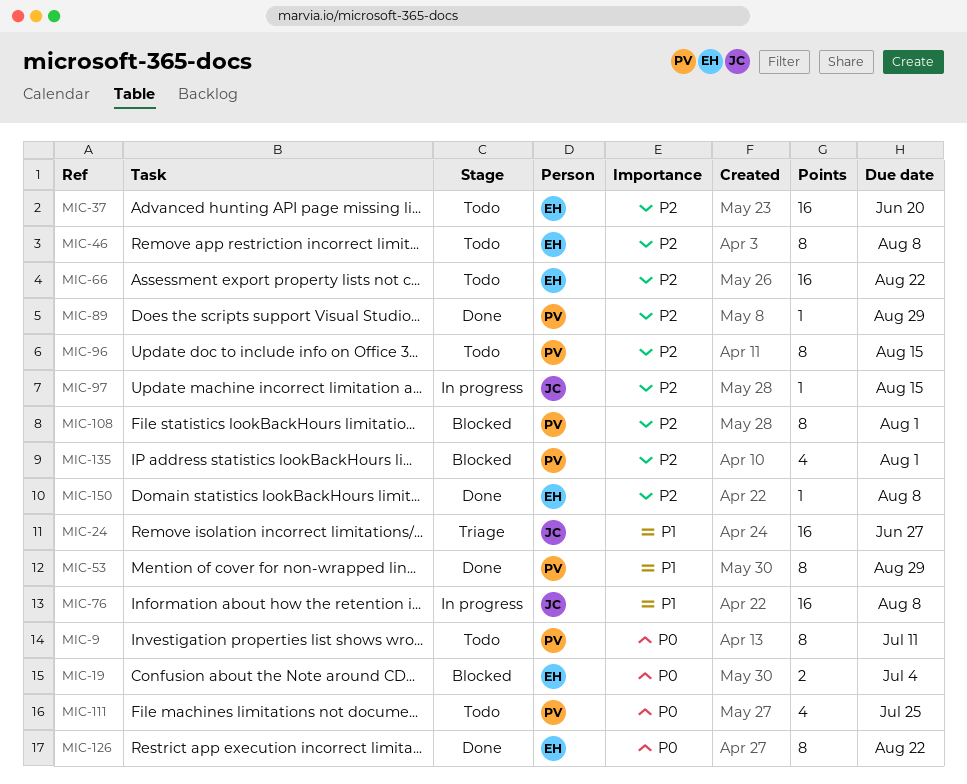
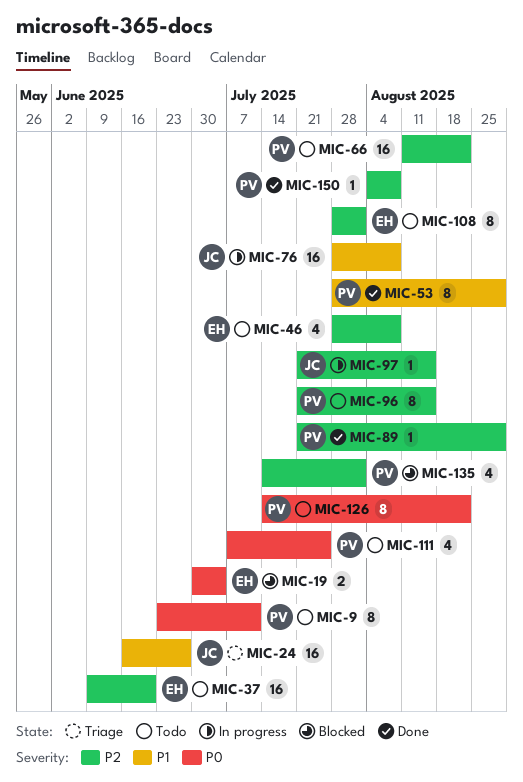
MIC-46, estimate: 8 -> 4
MIC-66, owner: EH -> PV
MIC-108, status: Blocked -> Todo
MIC-108, owner: PV -> EH
MIC-126, status: Done -> Todo
MIC-126, owner: EH -> PV
MIC-150, owner: EH -> PV

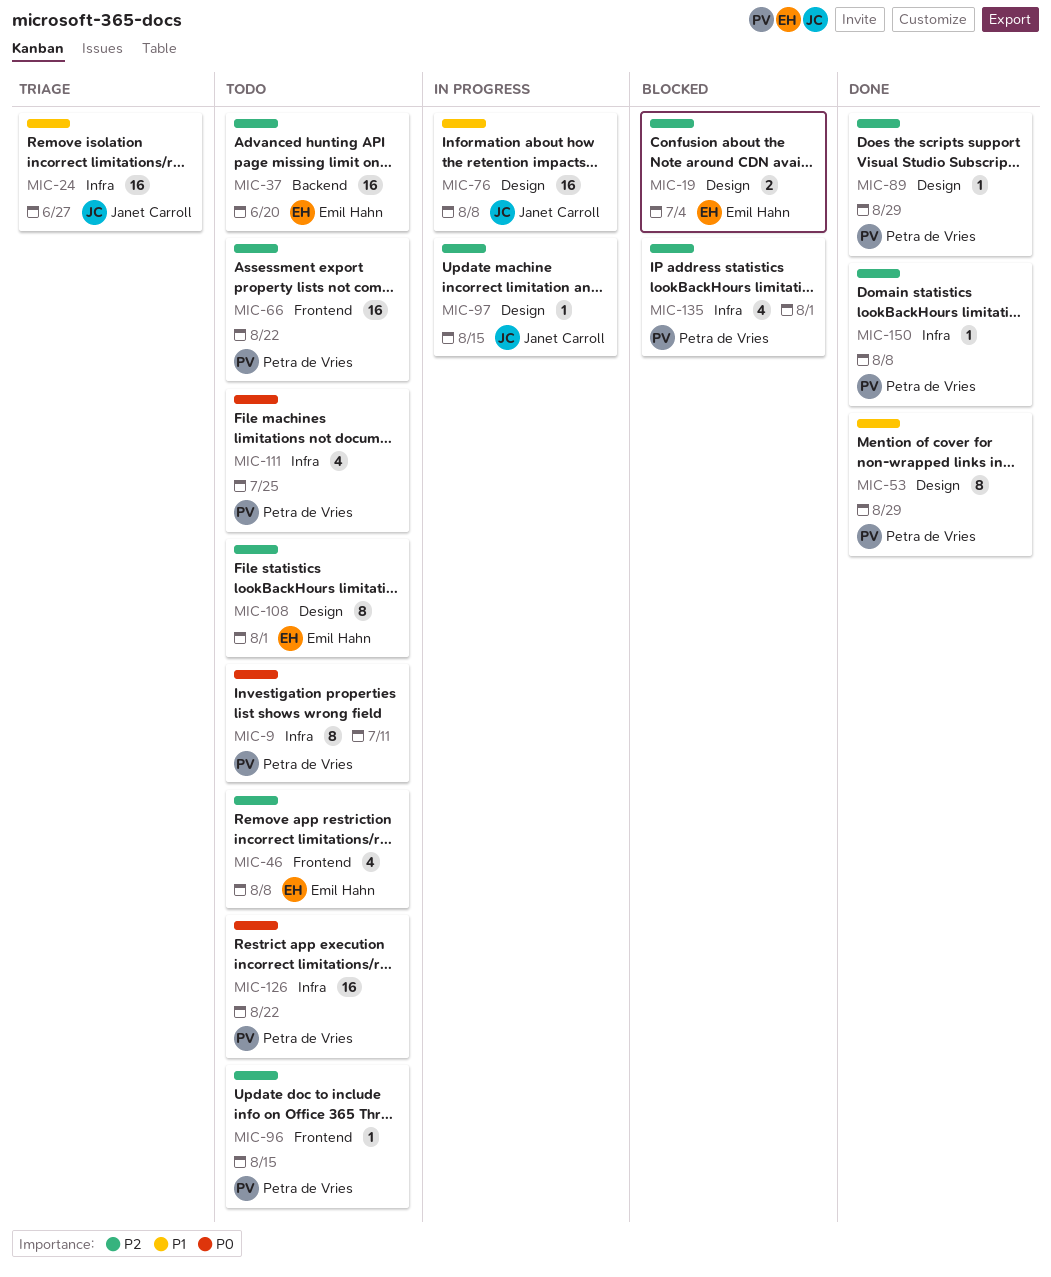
MIC-19, priority: P0 -> P2
MIC-96, estimate: 8 -> 1
MIC-126, estimate: 8 -> 16

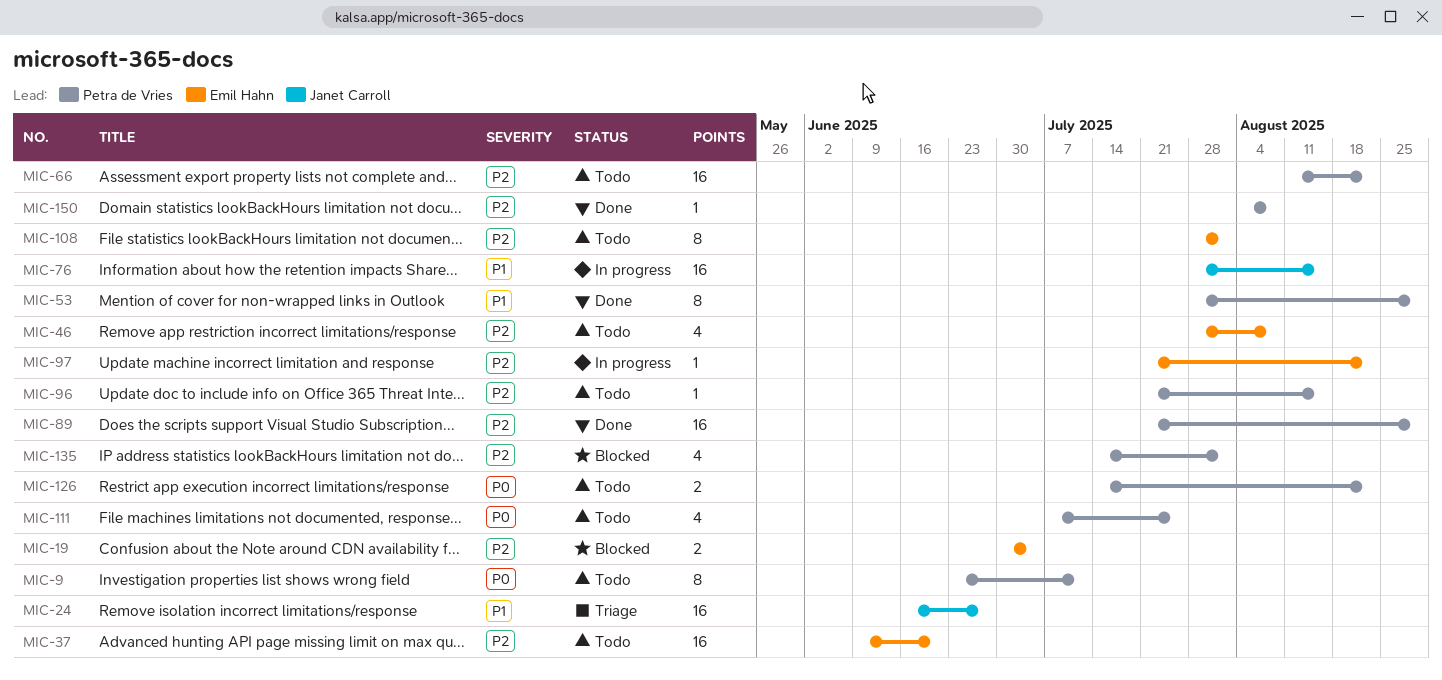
MIC-76, due: Aug 8 -> Aug 15
MIC-89, estimate: 1 -> 16
MIC-97, owner: Janet Carroll -> Emil Hahn
MIC-97, due: Aug 15 -> Aug 22
MIC-126, estimate: 16 -> 2

